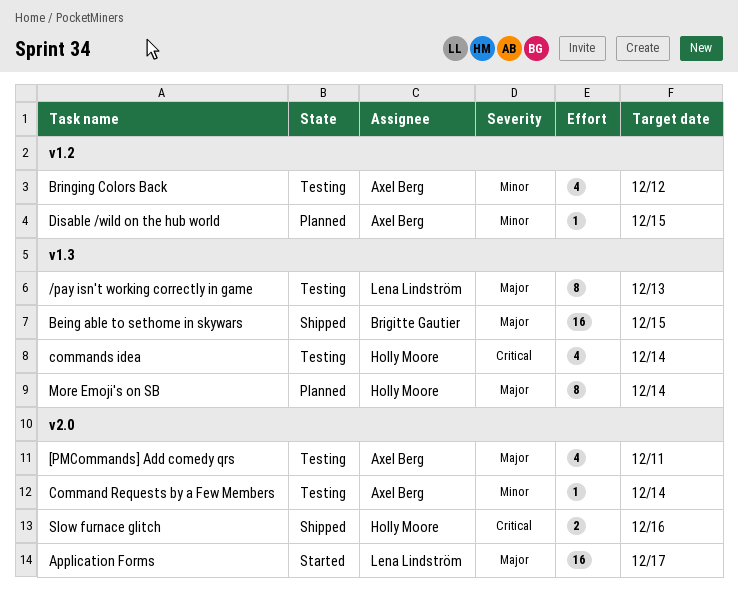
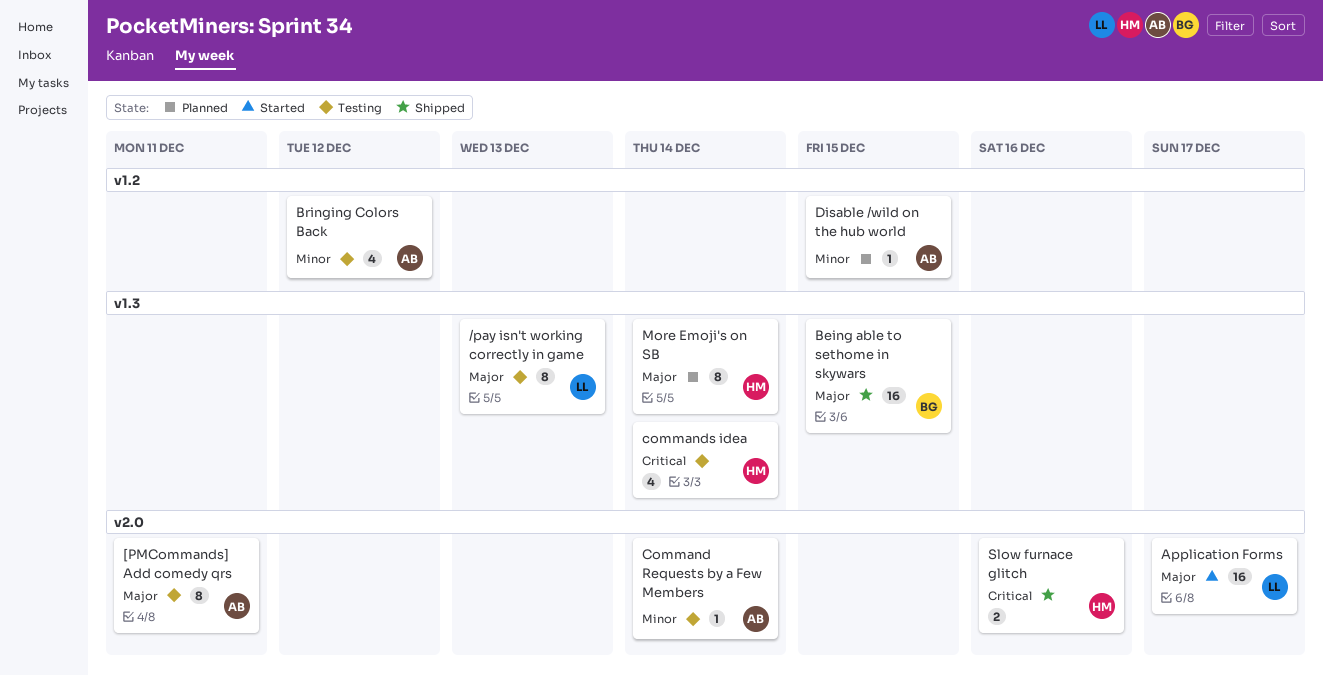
[PMCommands] Add comedy qrs, estimate: 4 -> 8

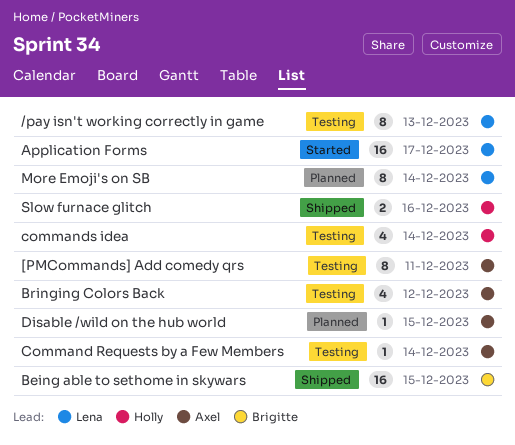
More Emoji's on SB, owner: Holly -> Lena

